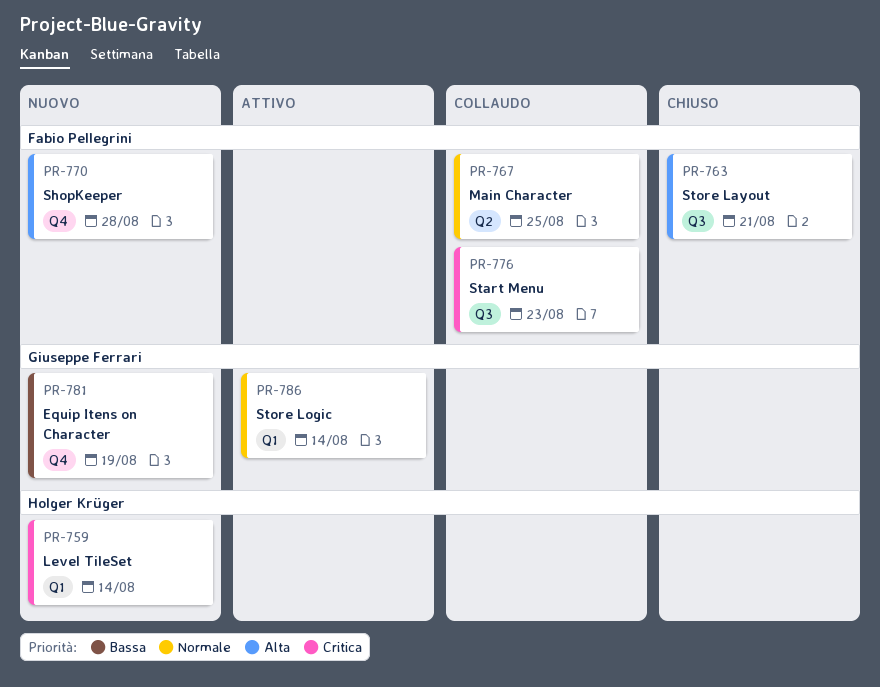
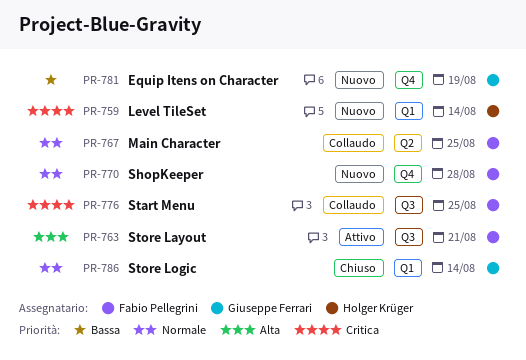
PR-763, status: Chiuso -> Attivo
PR-770, priority: Alta -> Normale
PR-776, due: Aug 23 -> Aug 25
PR-786, status: Attivo -> Chiuso

